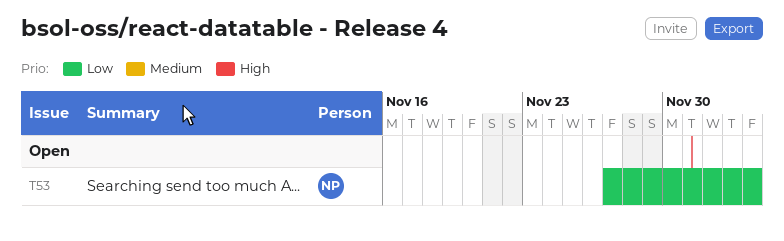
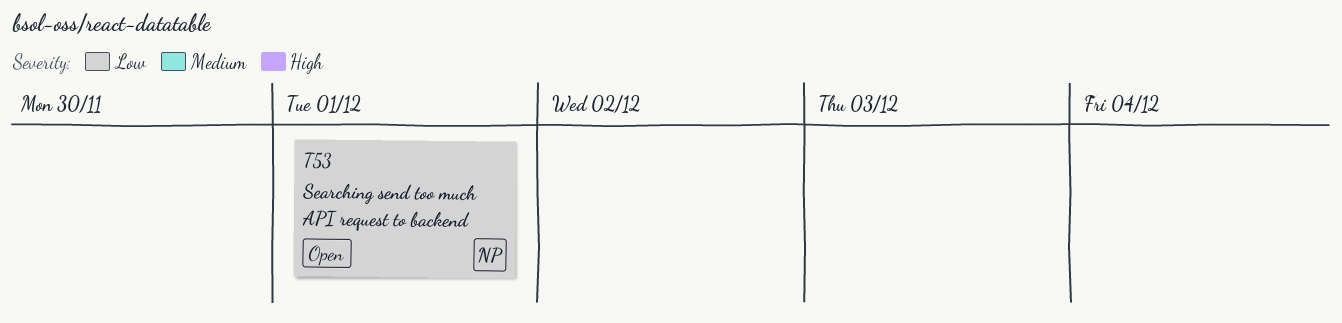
T53, due: Dec 4 -> Dec 1

